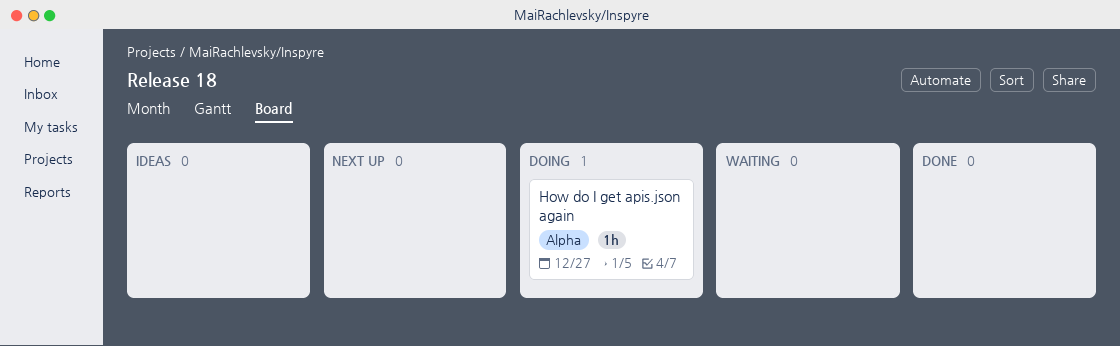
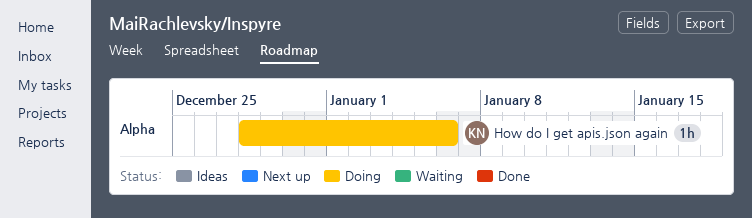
How do I get apis.json again, start: Dec 27 -> Dec 28
How do I get apis.json again, due: Jan 5 -> Jan 6

